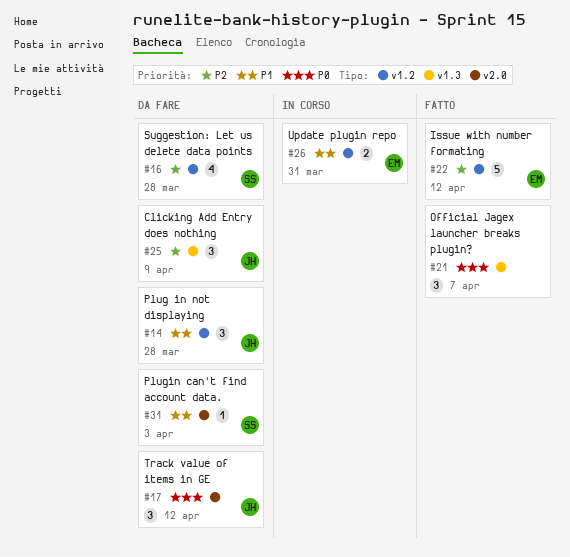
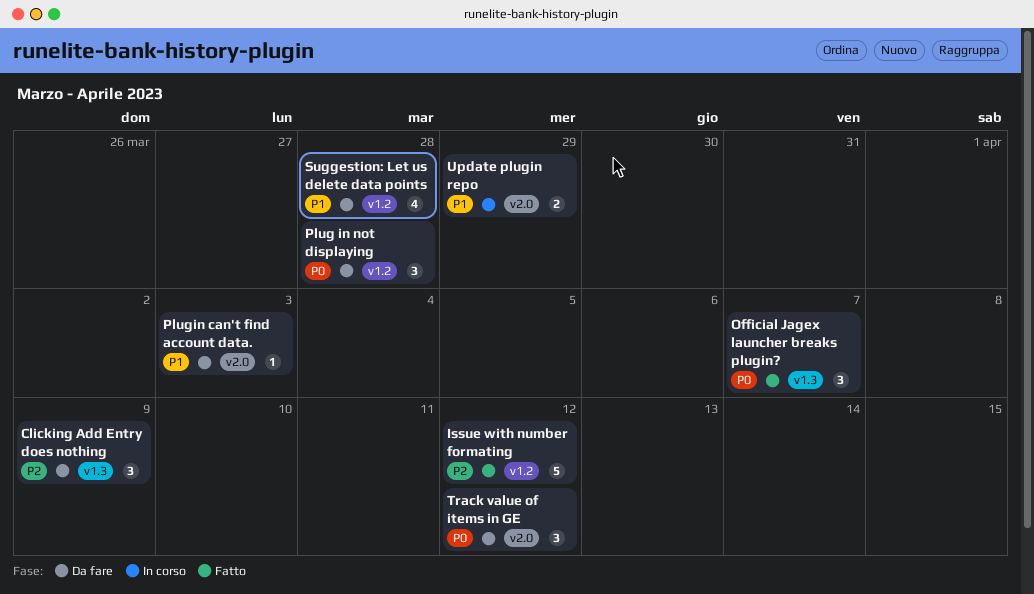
Plug in not displaying, priority: P1 -> P0
Suggestion: Let us delete data points, priority: P2 -> P1
Update plugin repo, label: v1.2 -> v2.0
Update plugin repo, due: Mar 31 -> Mar 29

